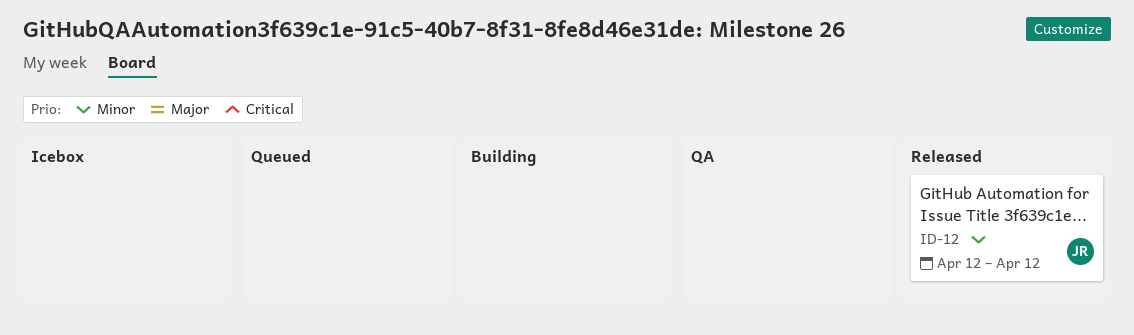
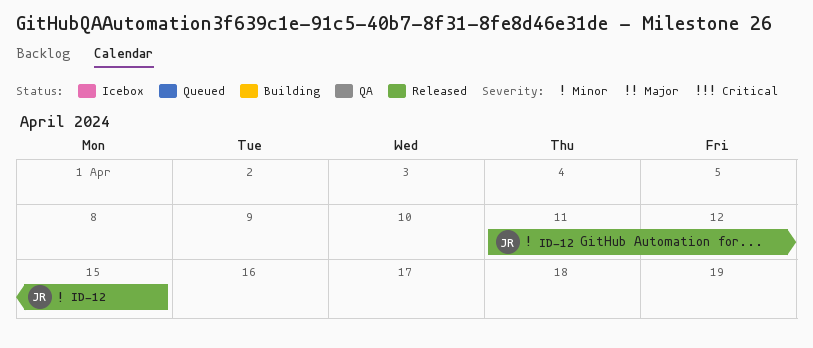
ID-12, start: Apr 12 -> Apr 11
ID-12, due: Apr 12 -> Apr 15

